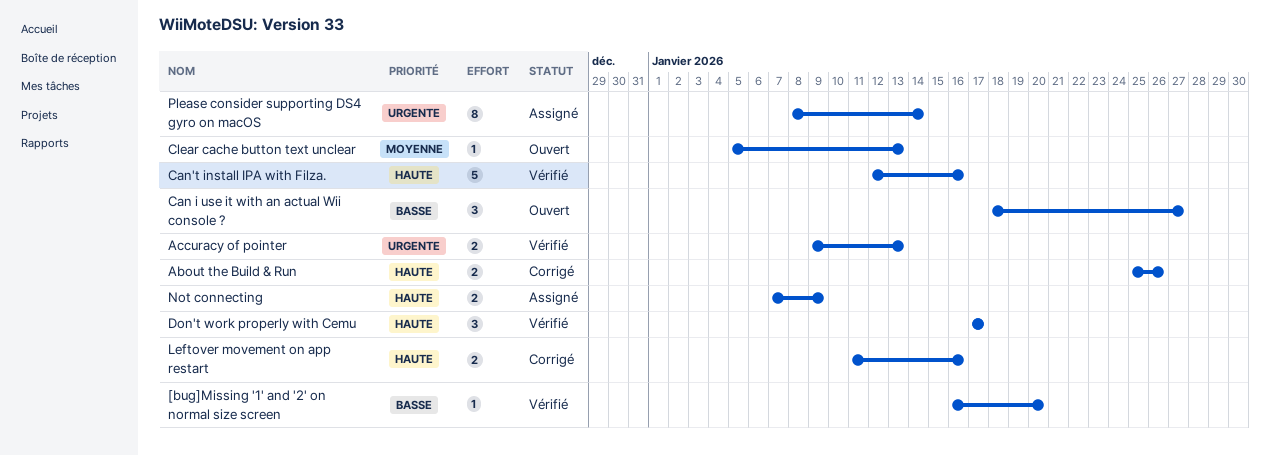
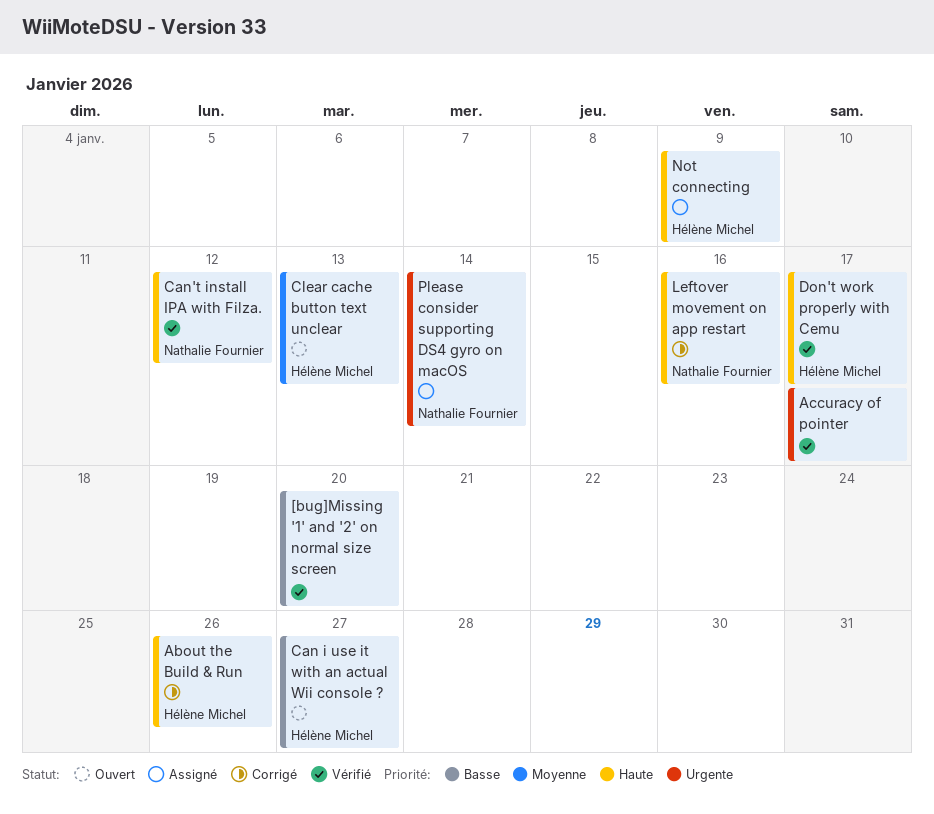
Accuracy of pointer, due: Jan 13 -> Jan 17
Can't install IPA with Filza., due: Jan 16 -> Jan 12

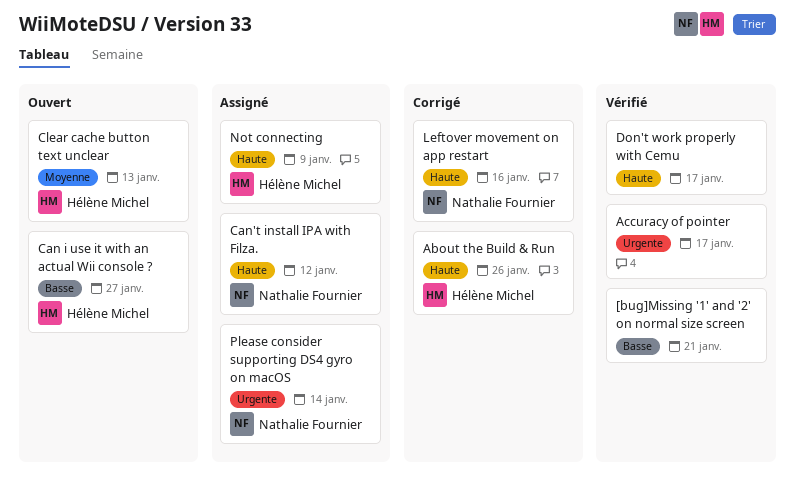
[bug]Missing '1' and '2' on normal size screen, due: Jan 20 -> Jan 21
Can't install IPA with Filza., status: Vérifié -> Assigné
Don't work properly with Cemu, owner: Hélène Michel -> none

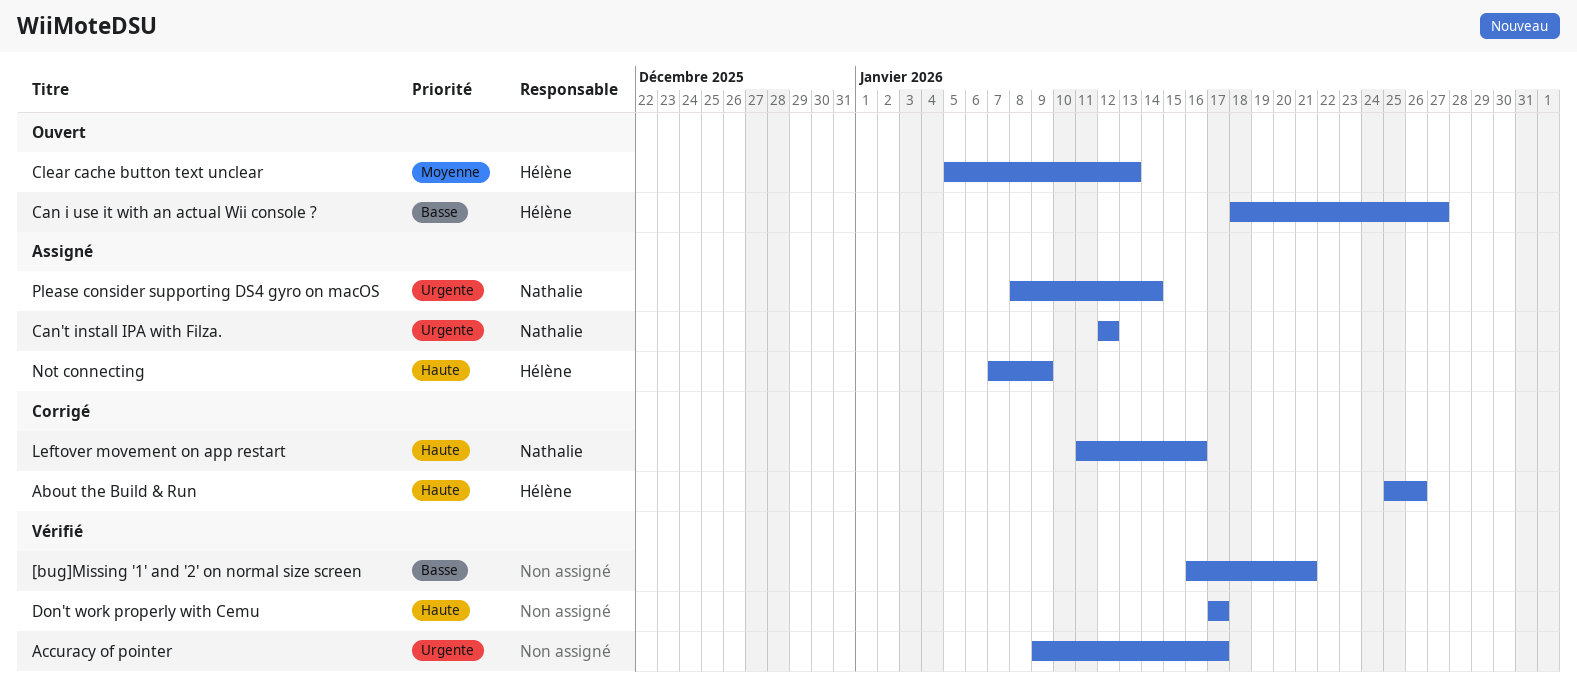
Can't install IPA with Filza., priority: Haute -> Urgente

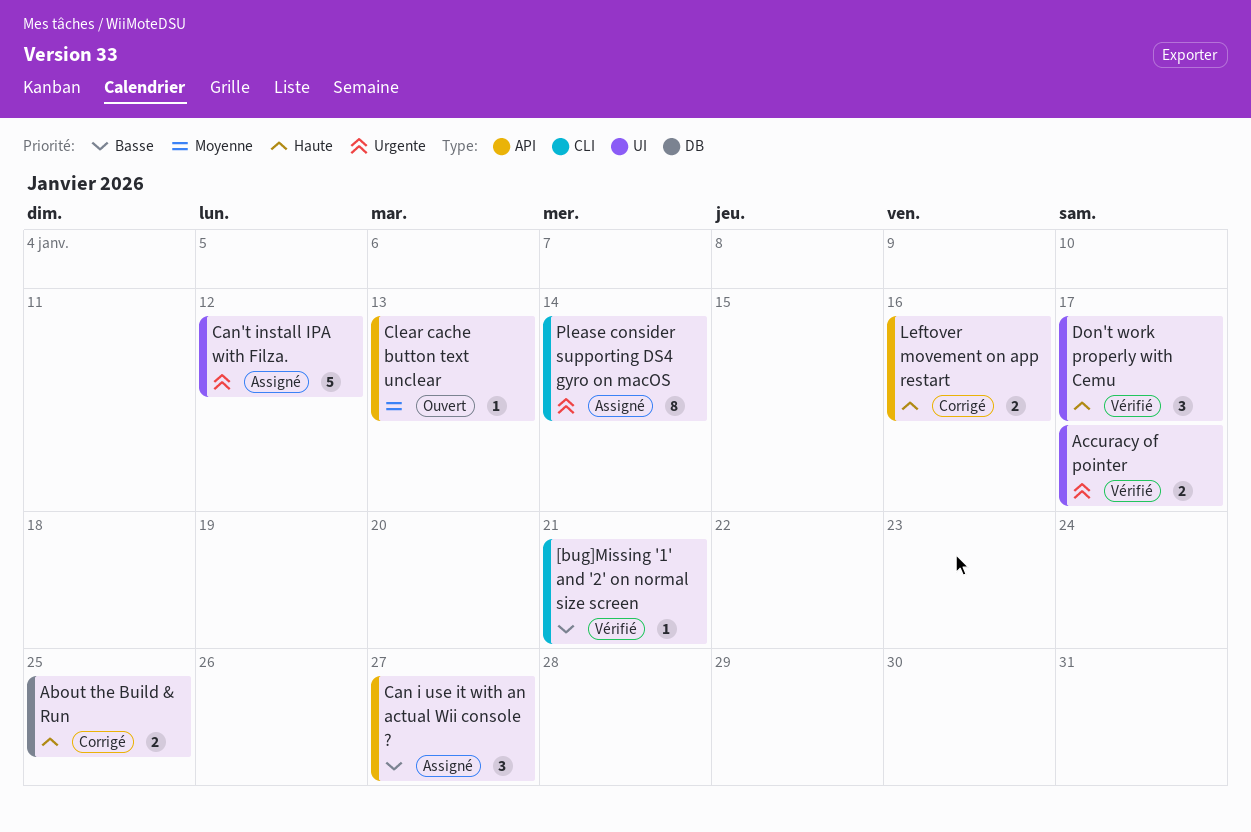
About the Build & Run, due: Jan 26 -> Jan 25
Can i use it with an actual Wii console ?, status: Ouvert -> Assigné
Not connecting: present -> none

